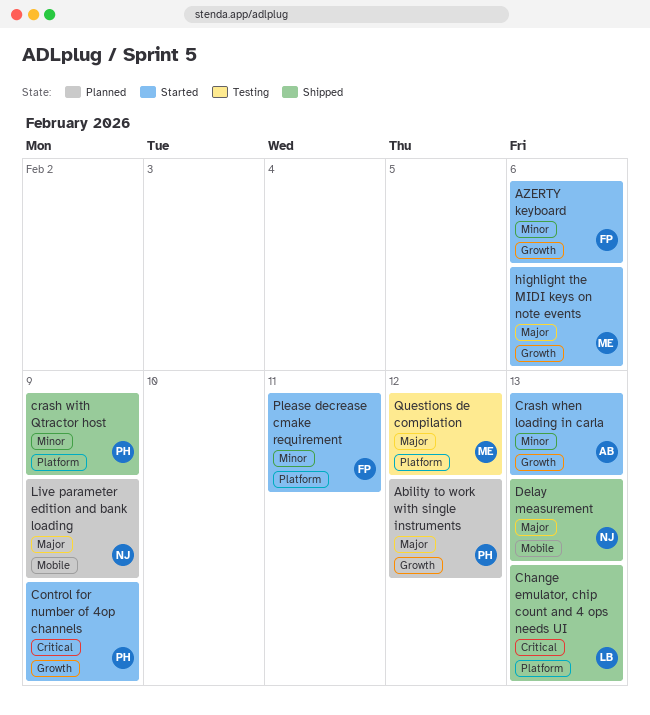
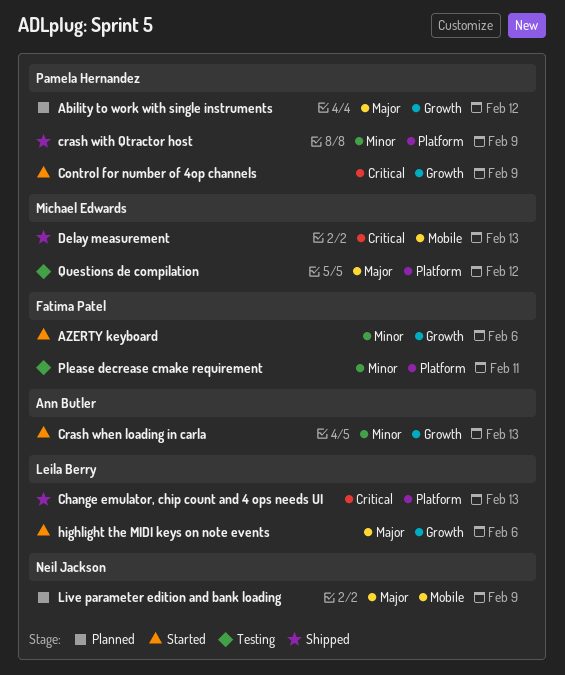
Delay measurement, owner: Neil Jackson -> Michael Edwards
Delay measurement, priority: Major -> Critical
highlight the MIDI keys on note events, owner: Michael Edwards -> Leila Berry
Please decrease cmake requirement, status: Started -> Testing

